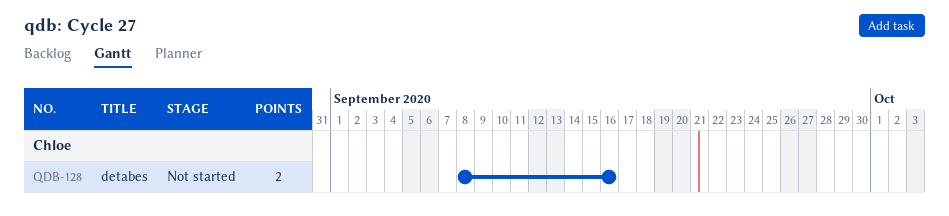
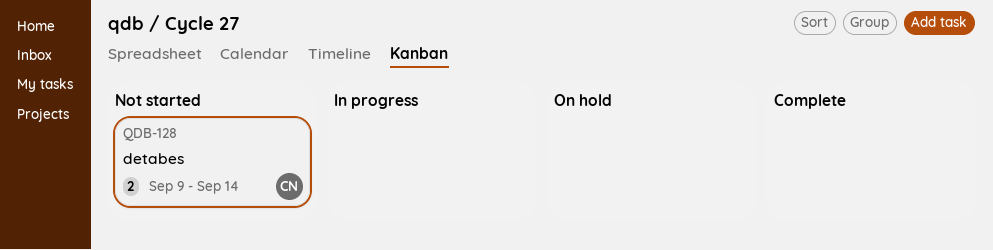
QDB-128, start: Sep 8 -> Sep 9
QDB-128, due: Sep 16 -> Sep 14

